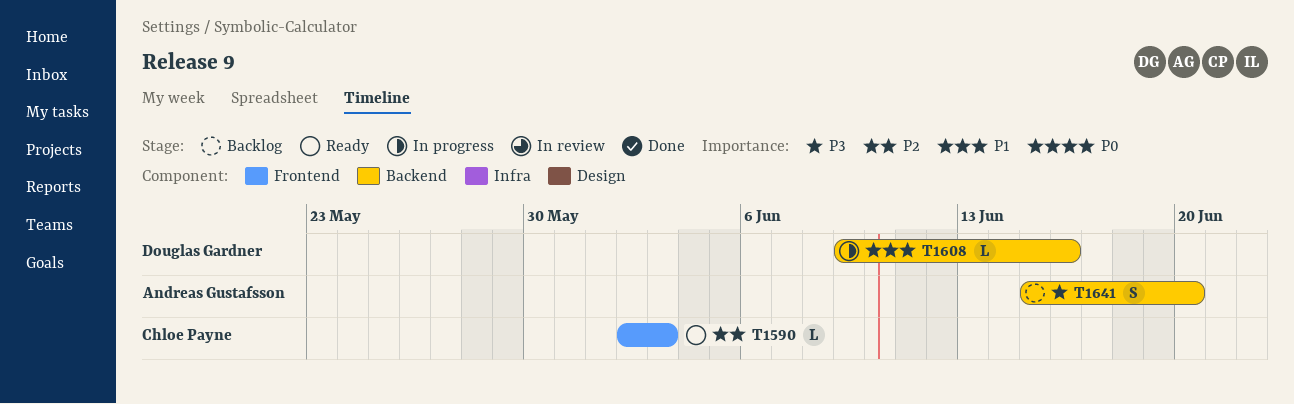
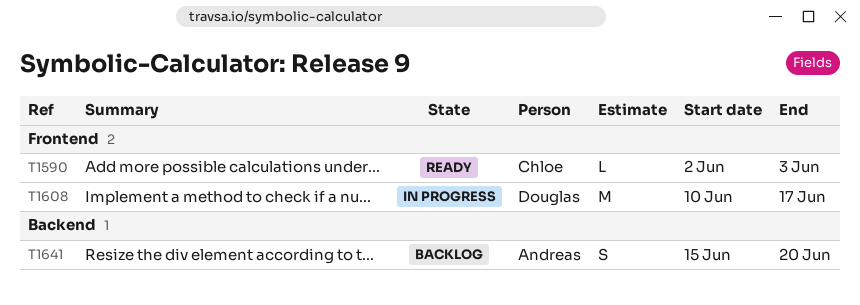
T1608, label: Backend -> Frontend
T1608, estimate: L -> M
T1608, start: Jun 9 -> Jun 10
T1608, due: Jun 16 -> Jun 17

